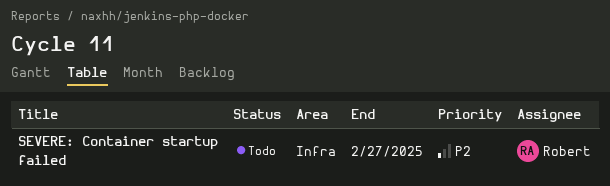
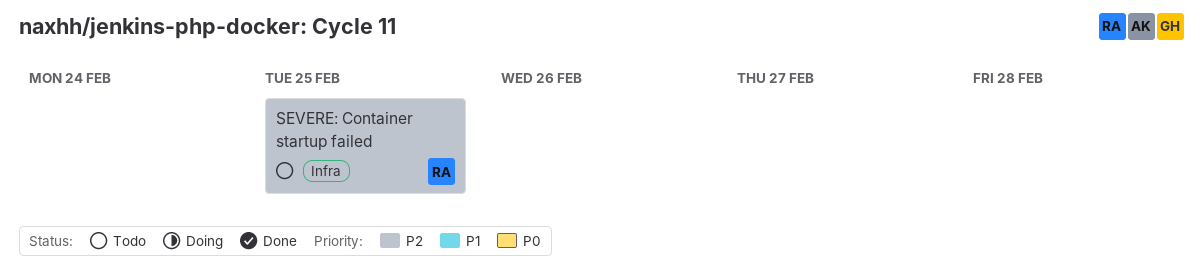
SEVERE: Container startup failed, due: Feb 27 -> Feb 25

